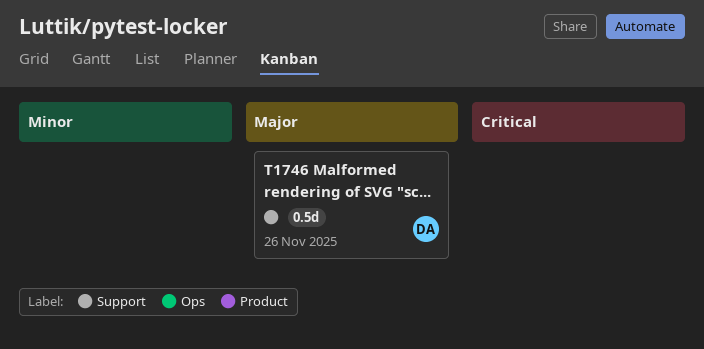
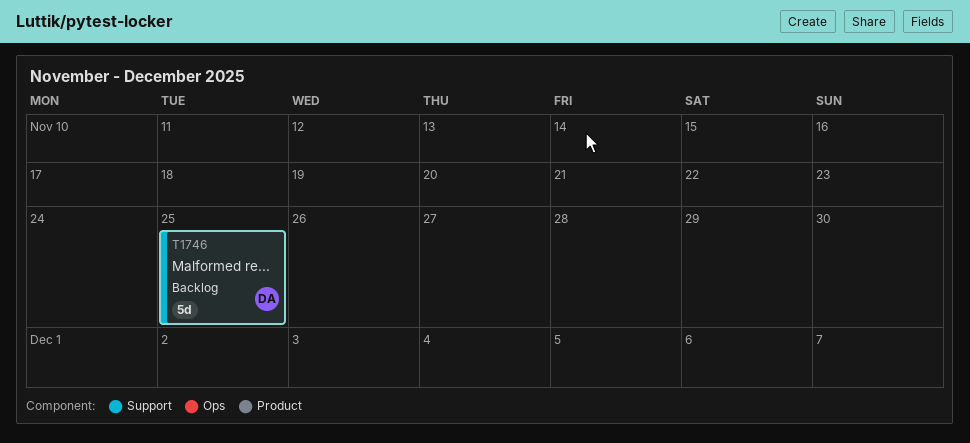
T1746, estimate: 0.5d -> 5d
T1746, due: Nov 26 -> Nov 25

